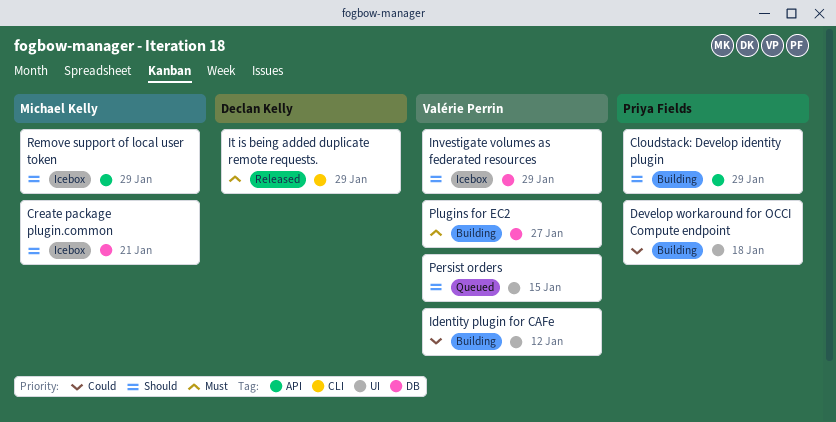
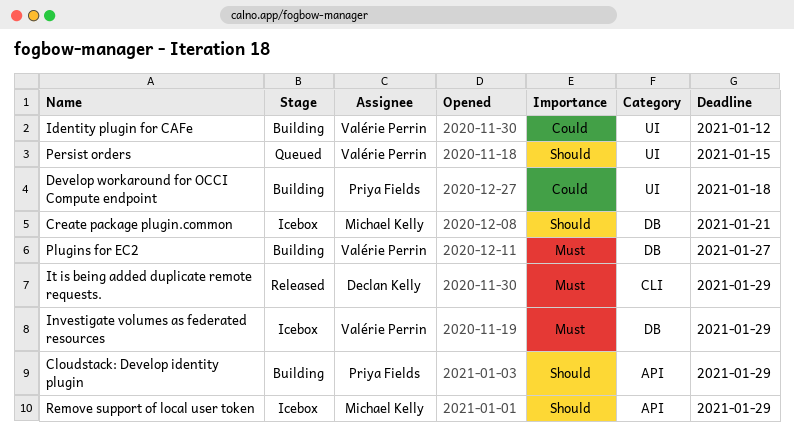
Investigate volumes as federated resources, priority: Should -> Must

